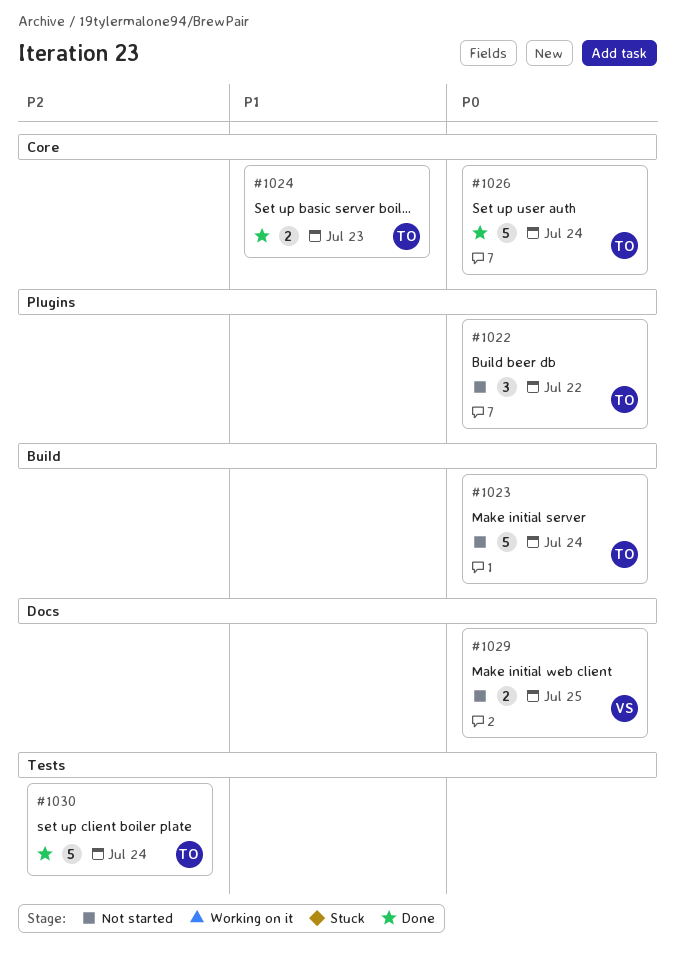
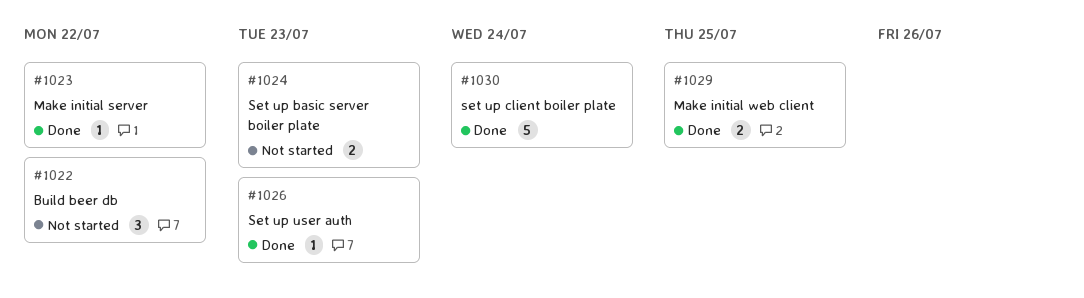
#1023, status: Not started -> Done
#1023, estimate: 5 -> 1
#1023, due: Jul 24 -> Jul 22
#1024, status: Done -> Not started
#1026, estimate: 5 -> 1
#1026, due: Jul 24 -> Jul 23
#1029, status: Not started -> Done

